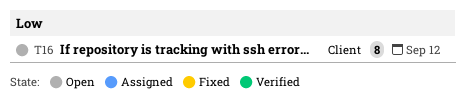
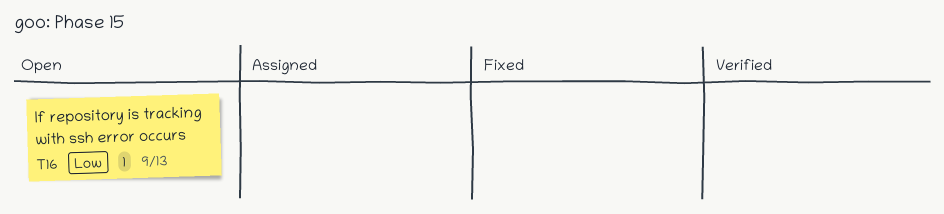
T16, estimate: 8 -> 1
T16, due: Sep 12 -> Sep 13

